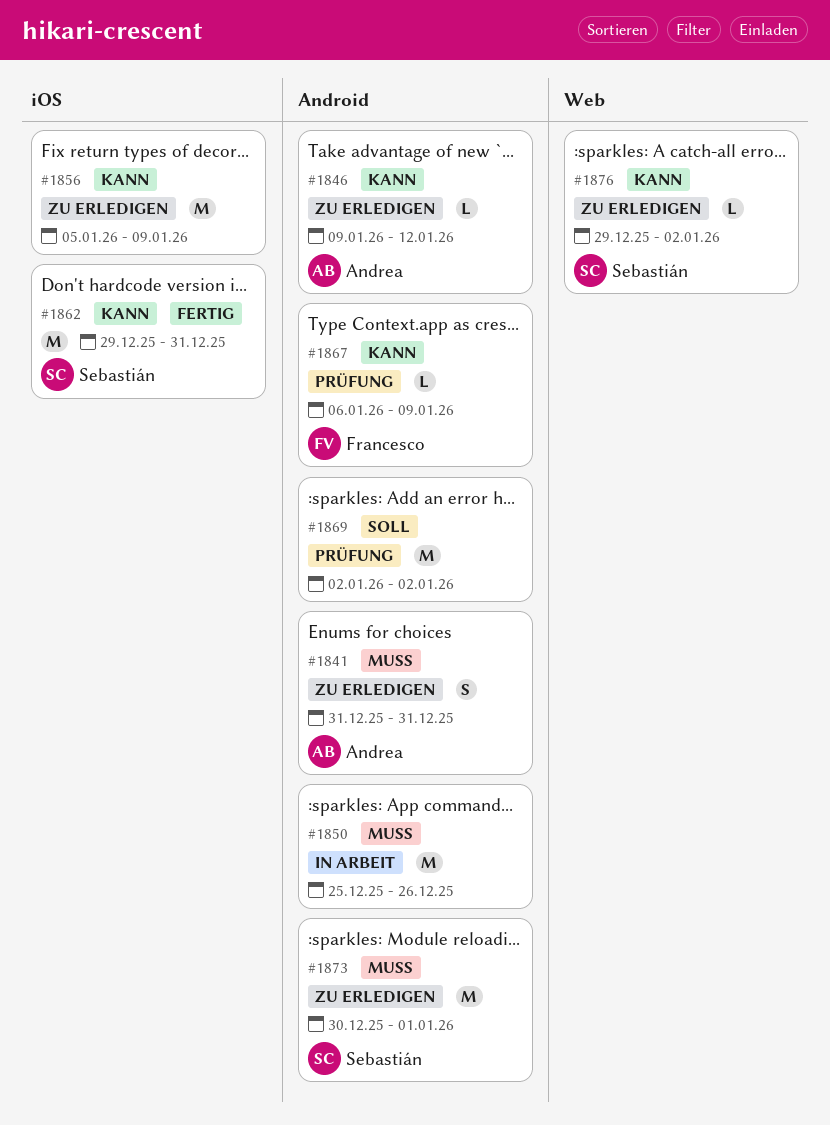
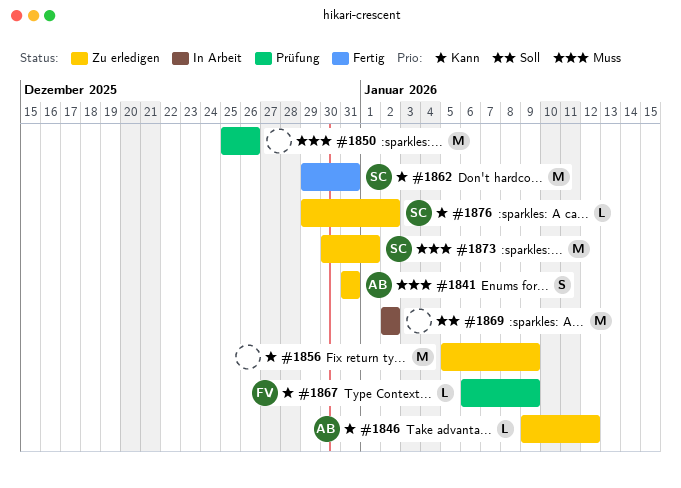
#1850, status: In Arbeit -> Prüfung
#1869, status: Prüfung -> In Arbeit

